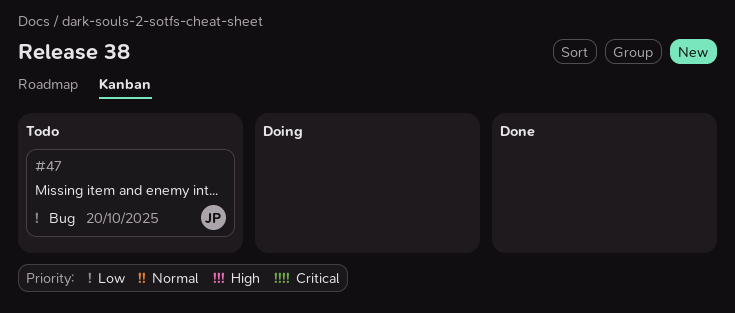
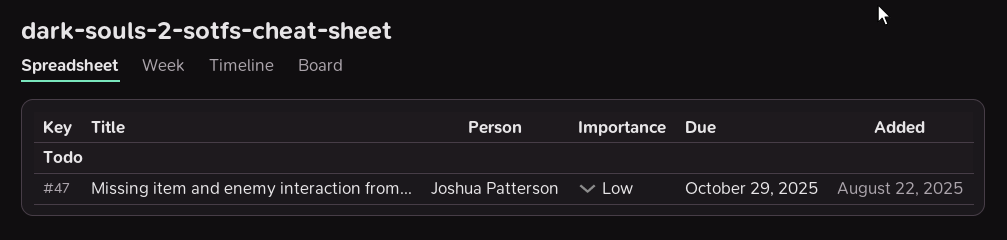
#47, due: Oct 20 -> Oct 29

